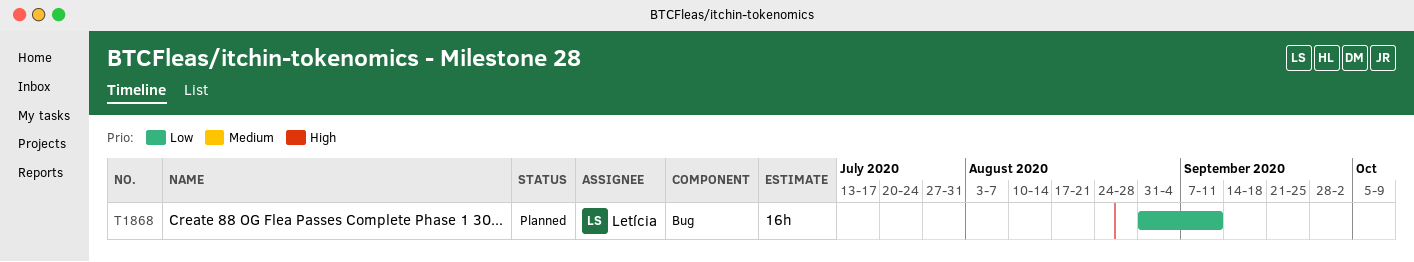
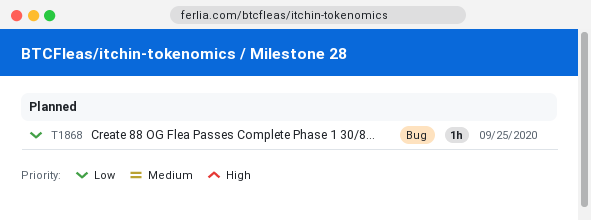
T1868, estimate: 16h -> 1h
T1868, due: Sep 11 -> Sep 25

